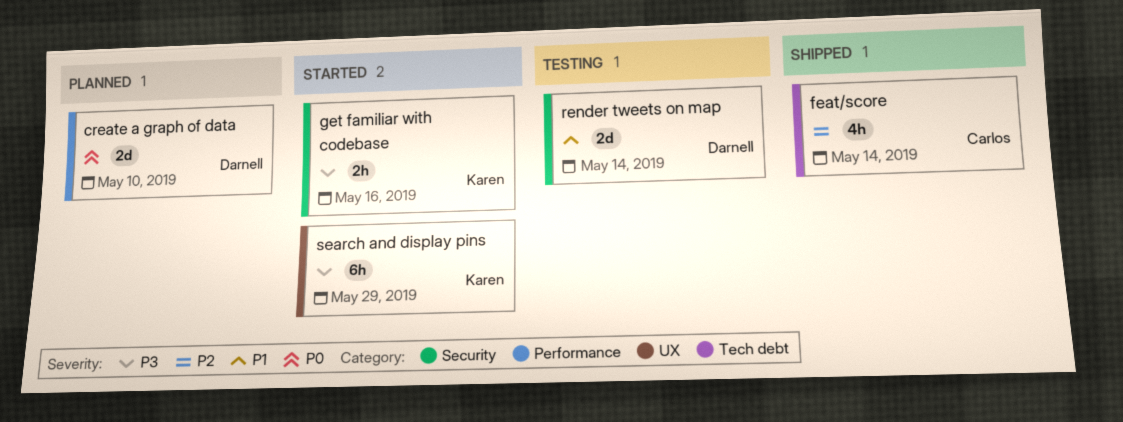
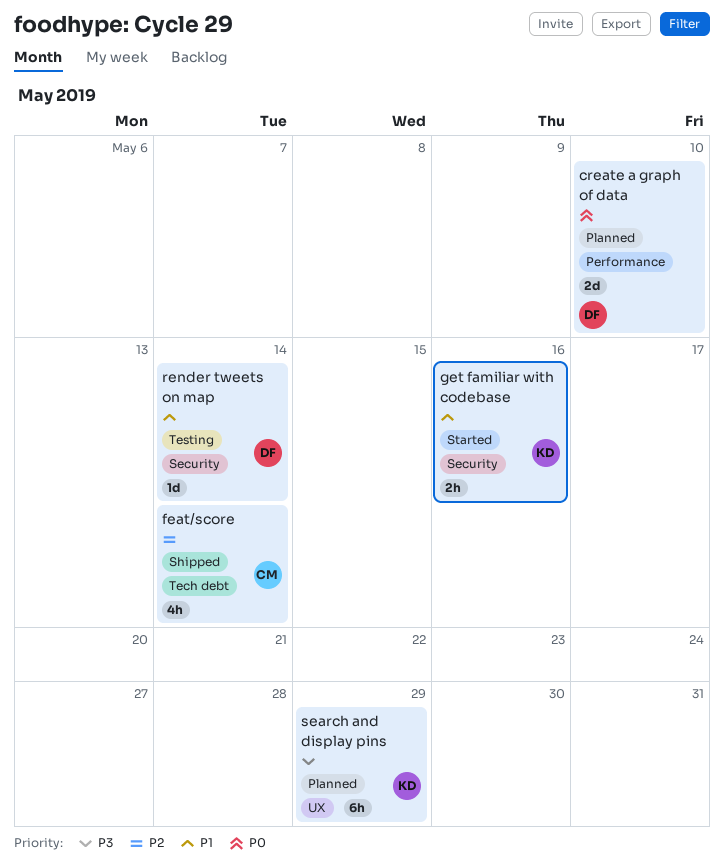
get familiar with codebase, priority: P3 -> P1
render tweets on map, estimate: 2d -> 1d
search and display pins, status: Started -> Planned

